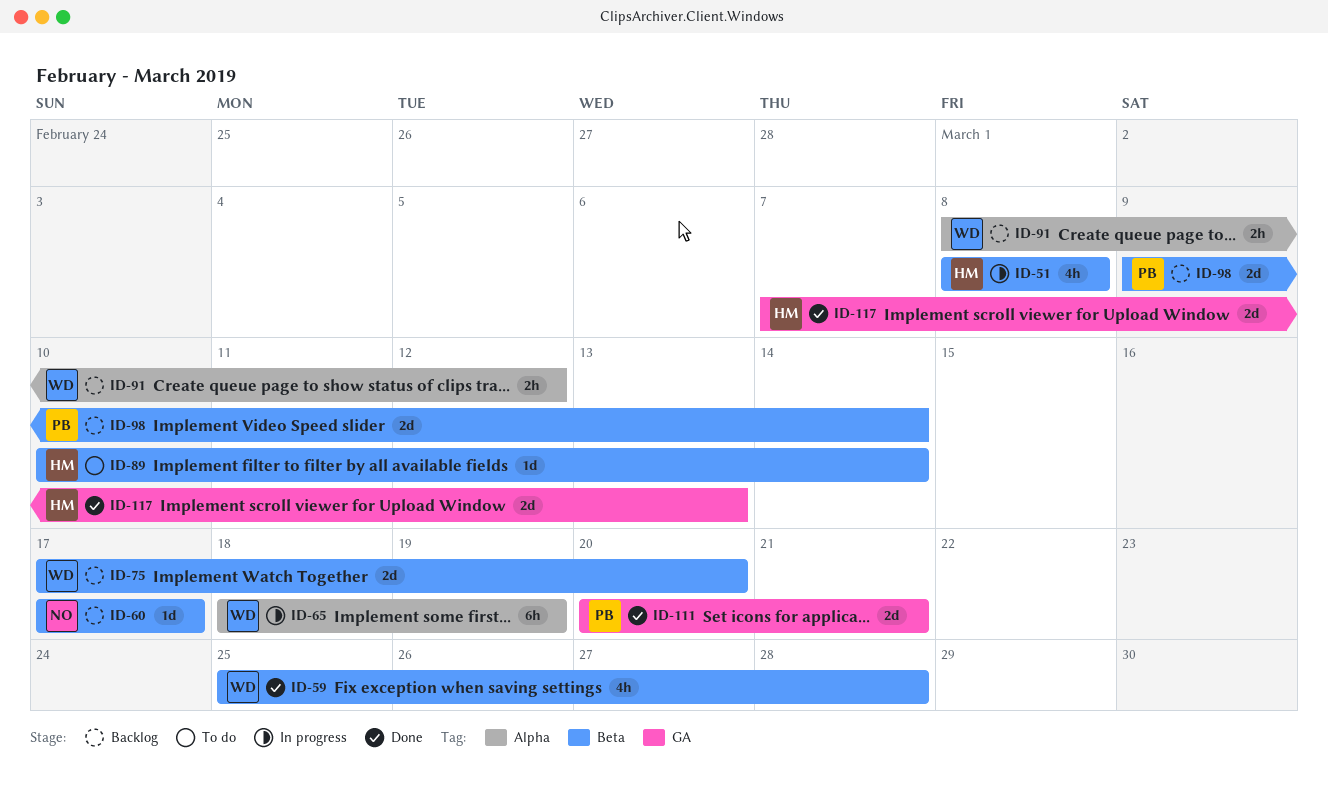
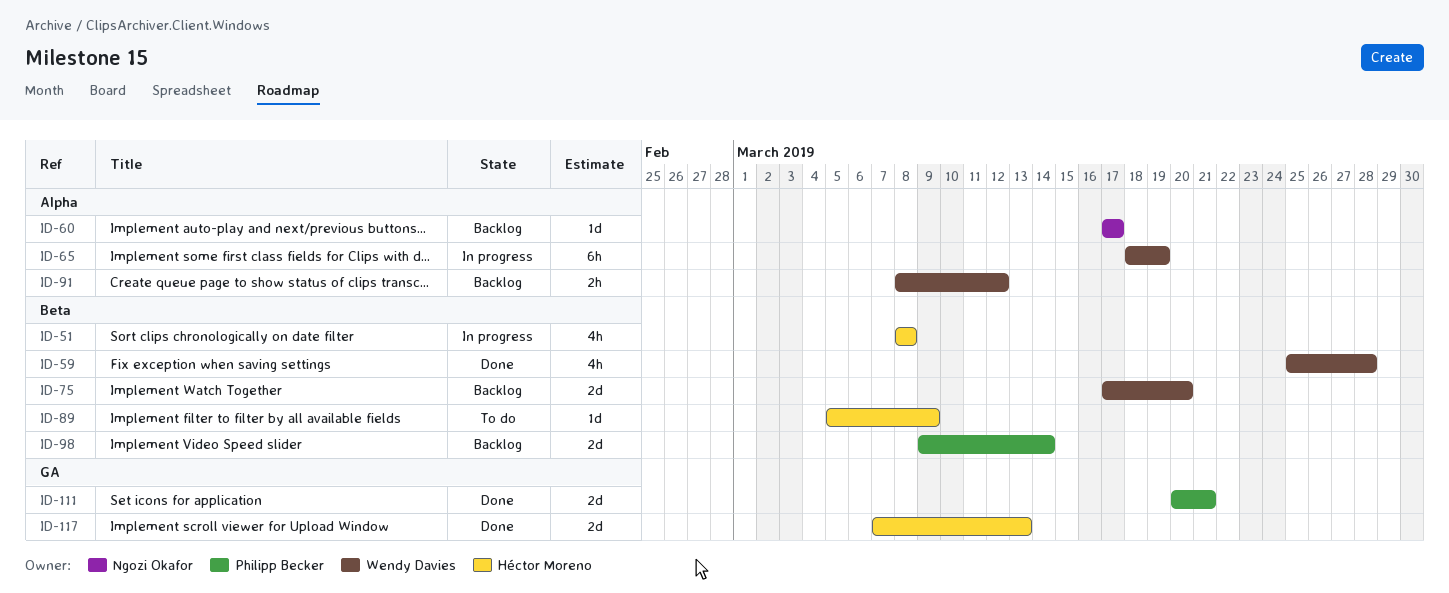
ID-60, label: Beta -> Alpha
ID-89, start: Mar 10 -> Mar 5
ID-89, due: Mar 14 -> Mar 9

